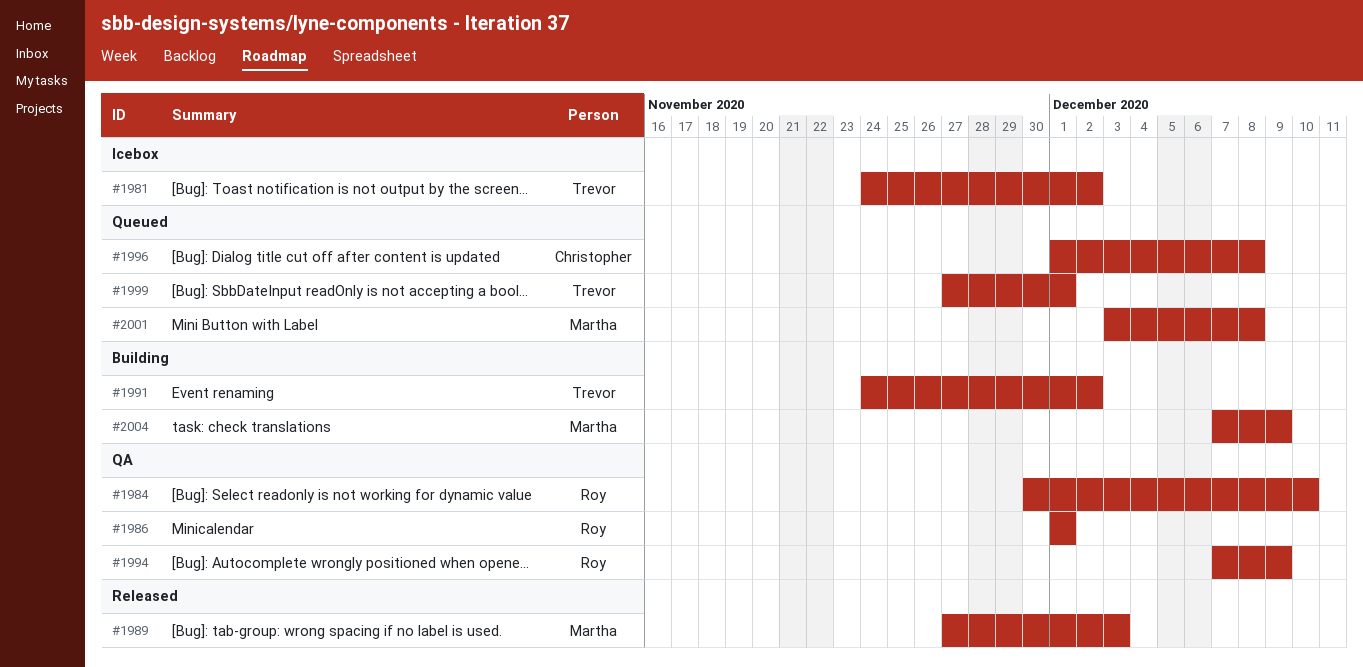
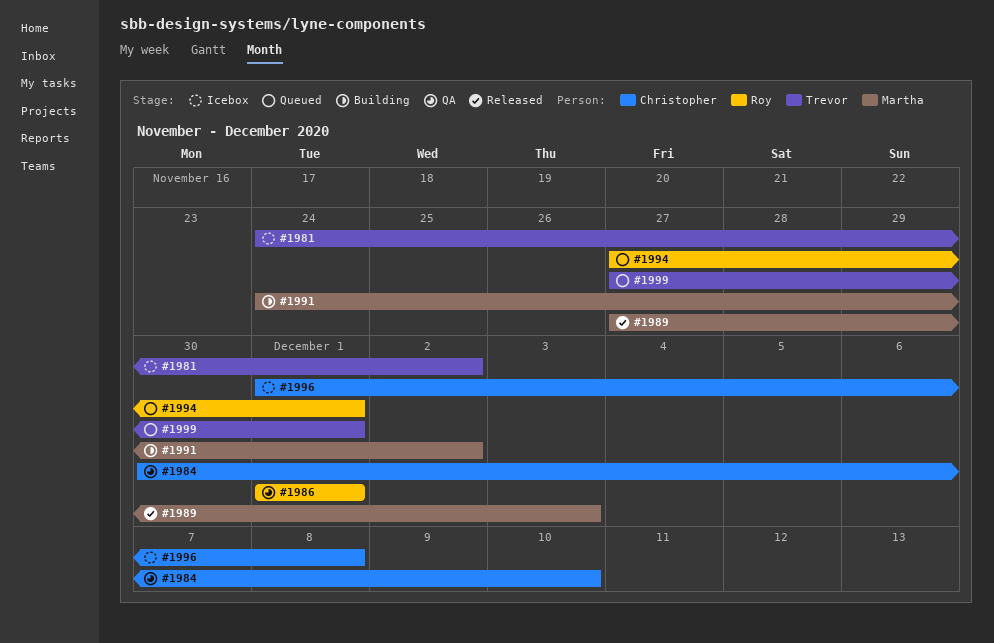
#1984, owner: Roy -> Christopher
#1991, owner: Trevor -> Martha
#1994, status: QA -> Queued
#1994, start: Dec 7 -> Nov 27
#1994, due: Dec 9 -> Dec 1
#1996, status: Queued -> Icebox
#2001: present -> none
#2004: present -> none

